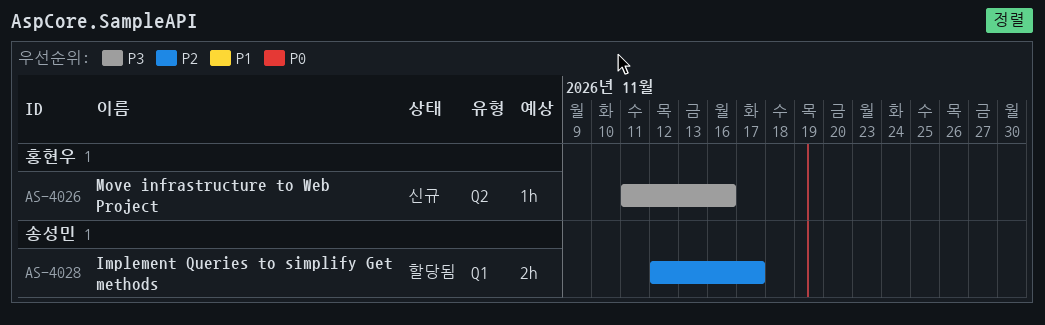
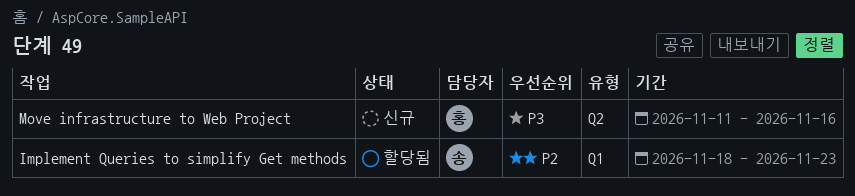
Implement Queries to simplify Get methods, start: Nov 12 -> Nov 18
Implement Queries to simplify Get methods, due: Nov 17 -> Nov 23

